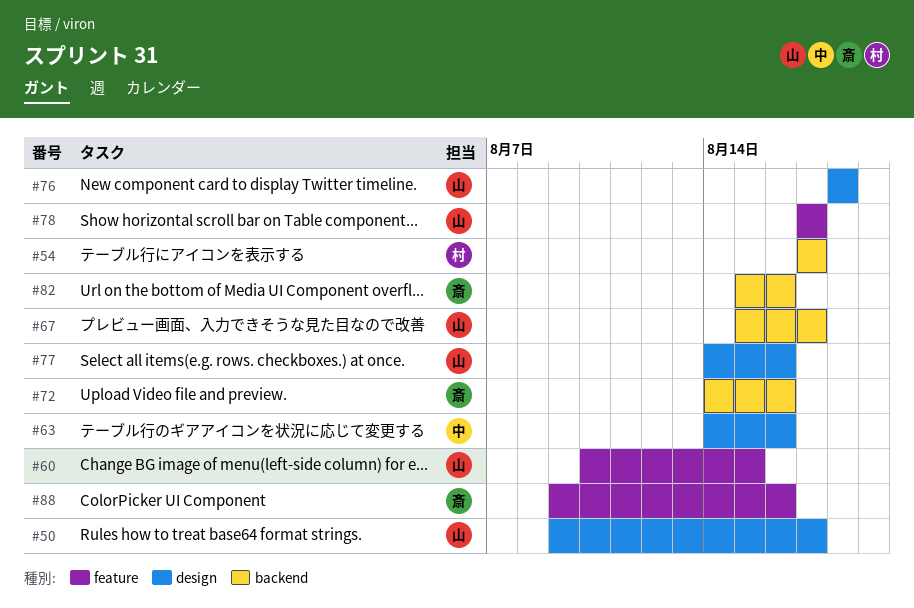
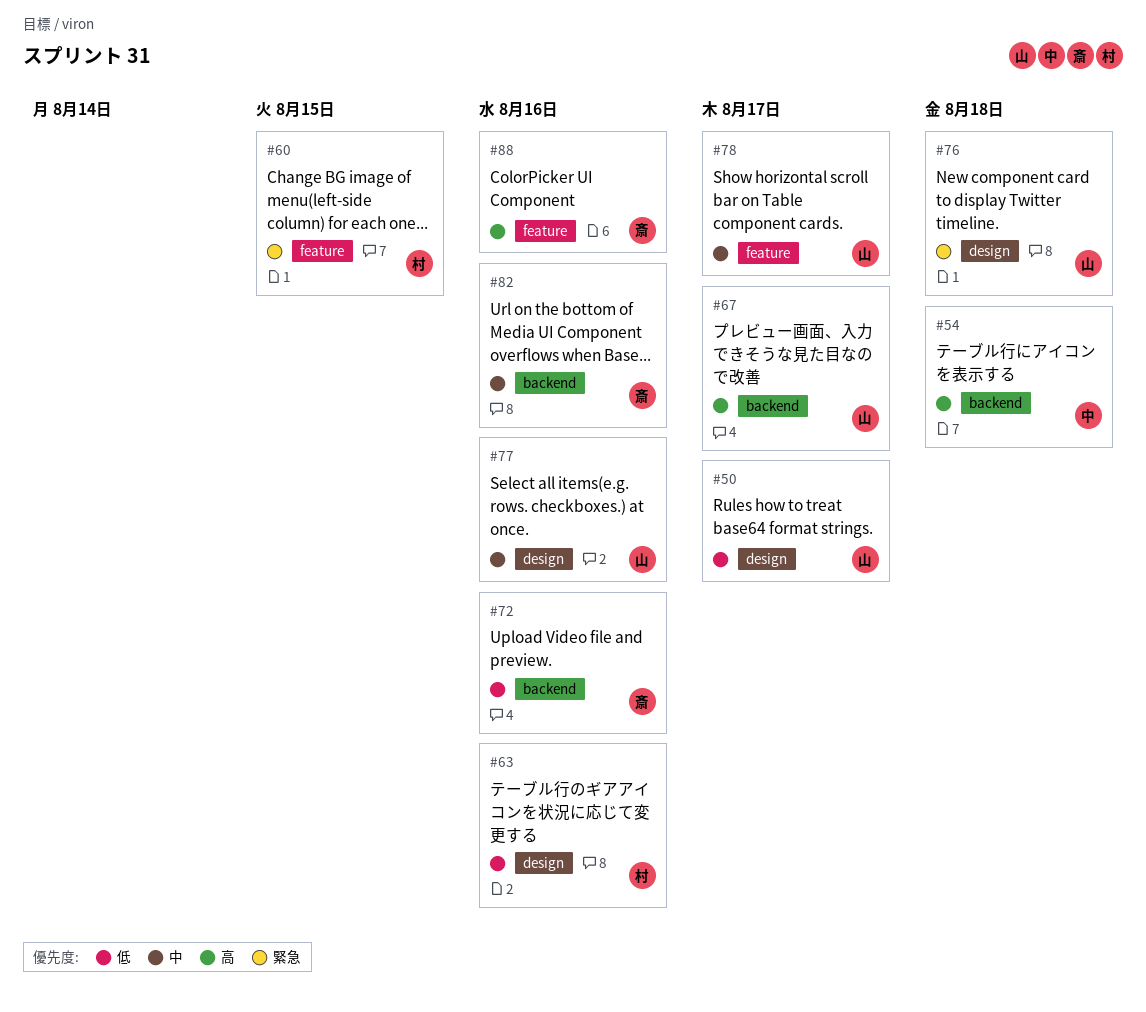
#54, owner: 村 -> 中
#54, due: Aug 17 -> Aug 18
#60, owner: 山 -> 村
#63, owner: 中 -> 村

